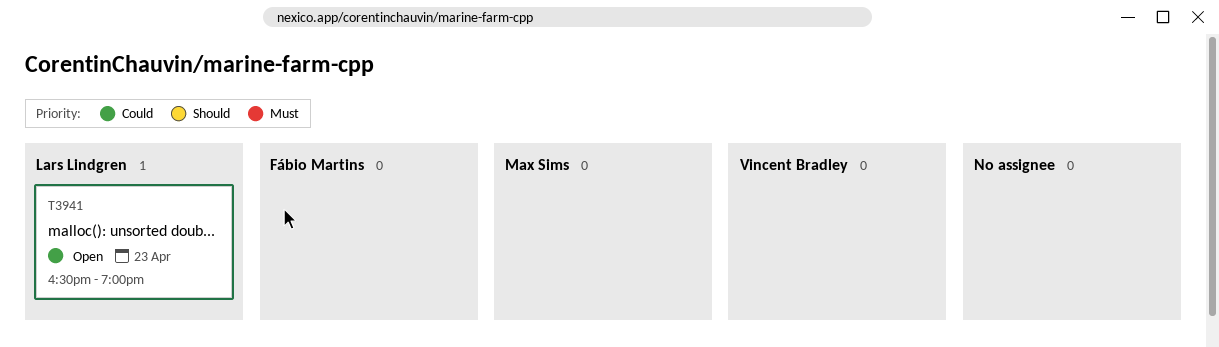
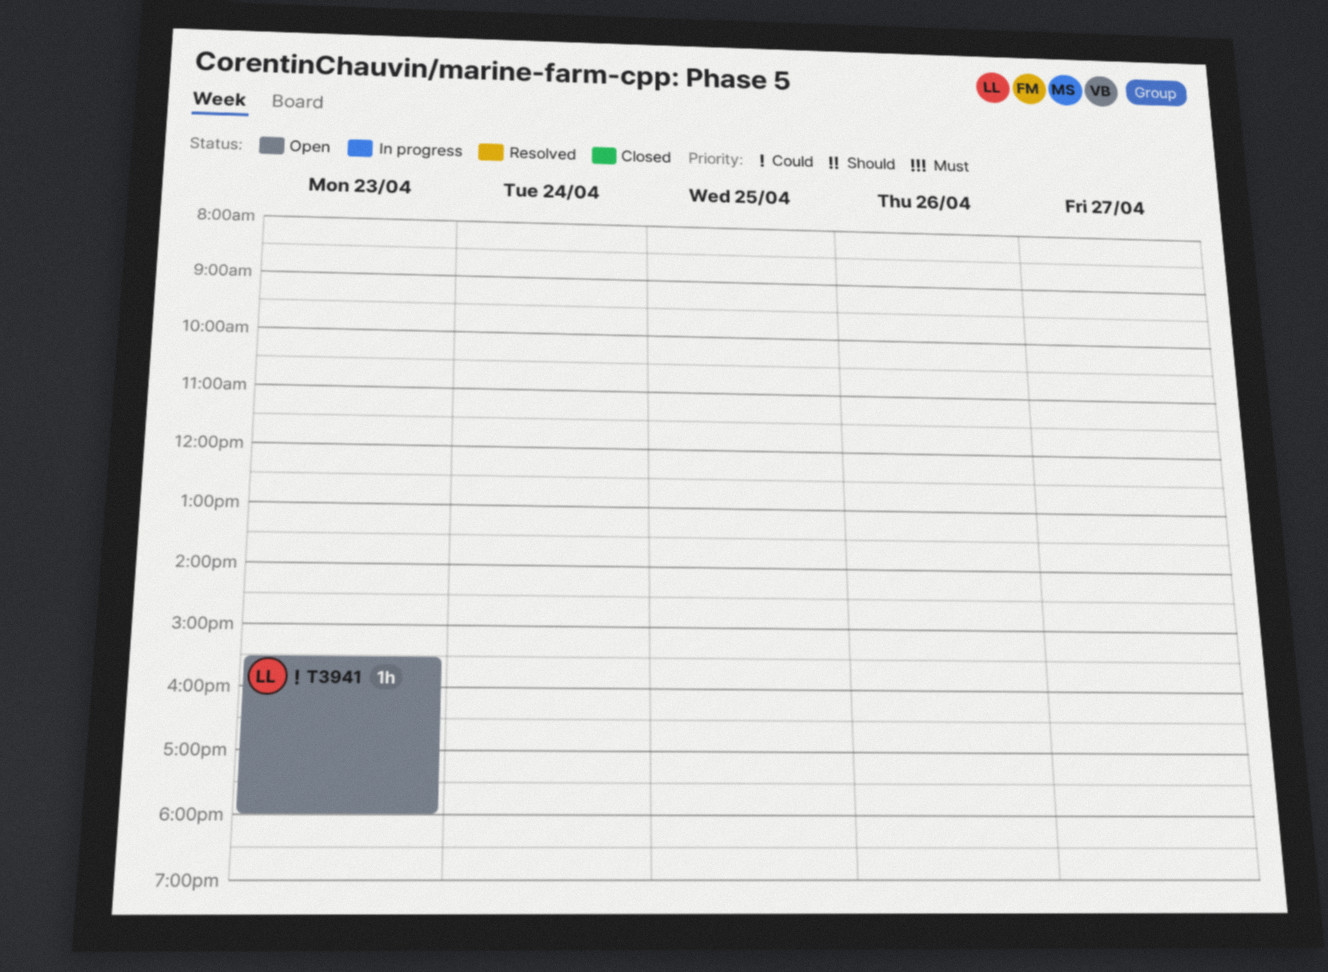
T3941, begins: 16:30 -> 15:30
T3941, ends: 19:00 -> 18:00

